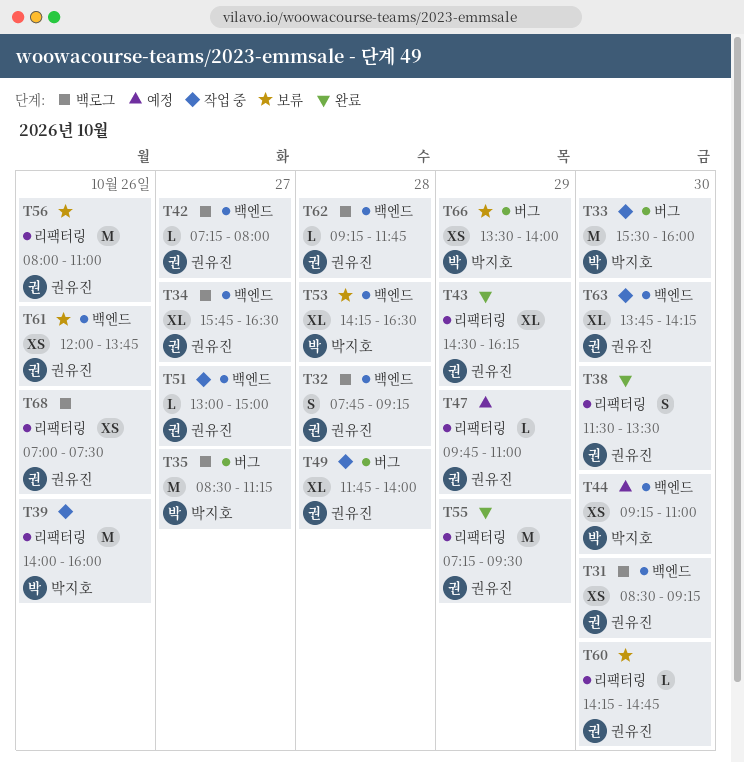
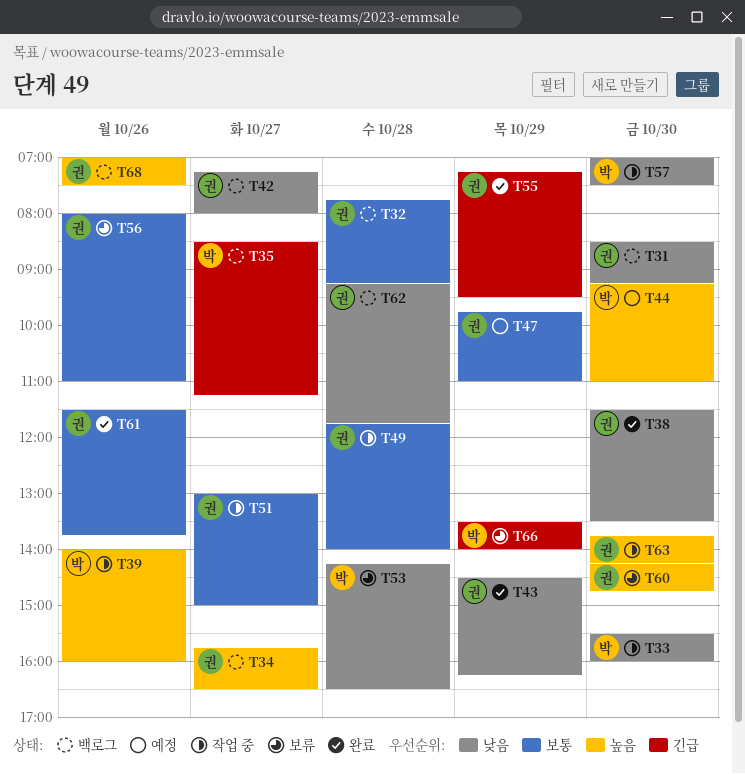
T57: none -> present
T61, status: 보류 -> 완료
T61, begins: 12:00 -> 11:30

